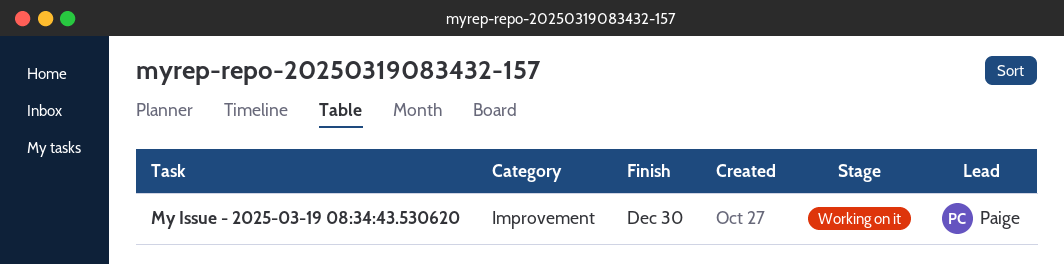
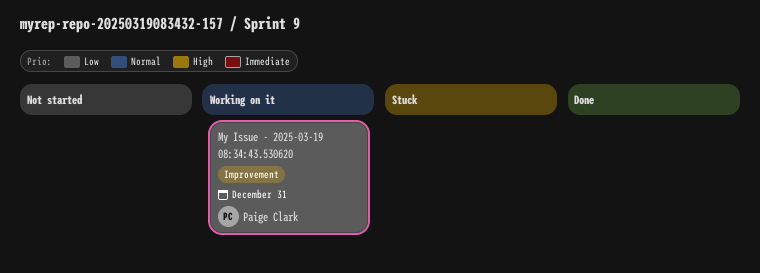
My Issue - 2025-03-19 08:34:43.530620, due: Dec 30 -> Dec 31

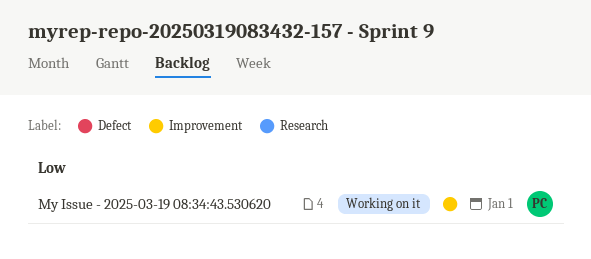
My Issue - 2025-03-19 08:34:43.530620, due: Dec 31 -> Jan 1

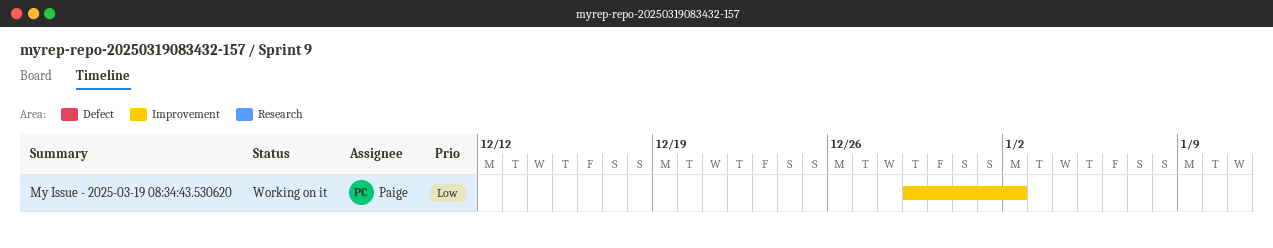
My Issue - 2025-03-19 08:34:43.530620, due: Jan 1 -> Jan 2

